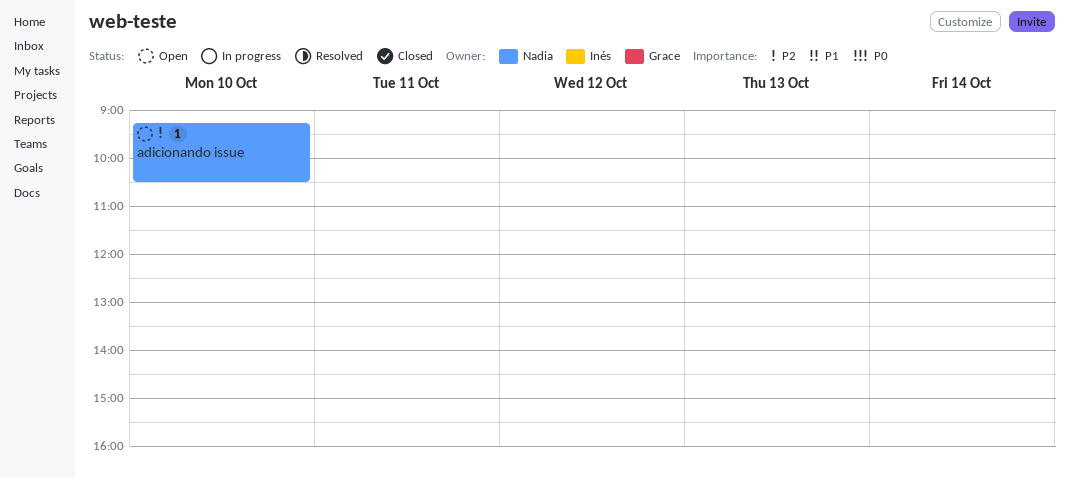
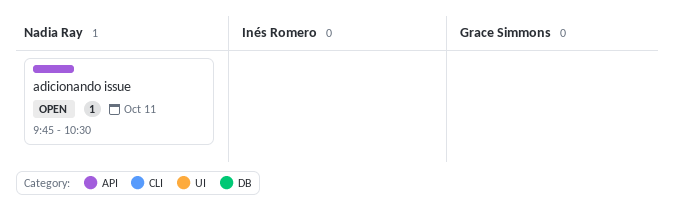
adicionando issue, day: Oct 10 -> Oct 11
adicionando issue, begins: 09:15 -> 09:45

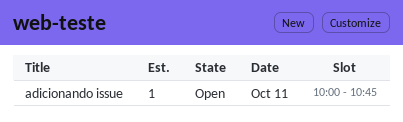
adicionando issue, begins: 09:45 -> 10:00
adicionando issue, ends: 10:30 -> 10:45

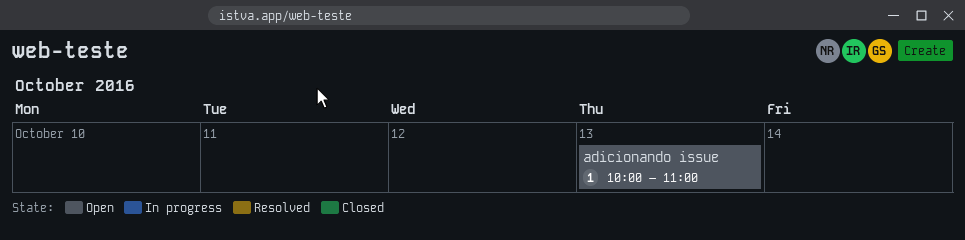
adicionando issue, day: Oct 11 -> Oct 13
adicionando issue, ends: 10:45 -> 11:00

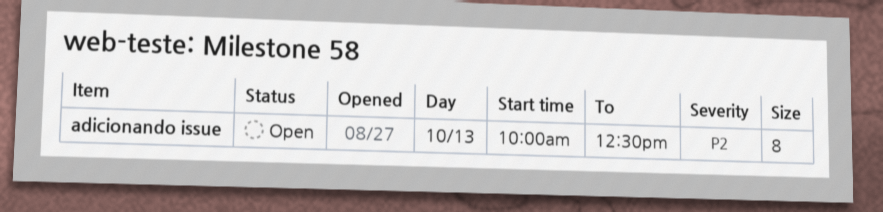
adicionando issue, estimate: 1 -> 8
adicionando issue, ends: 11:00 -> 12:30

